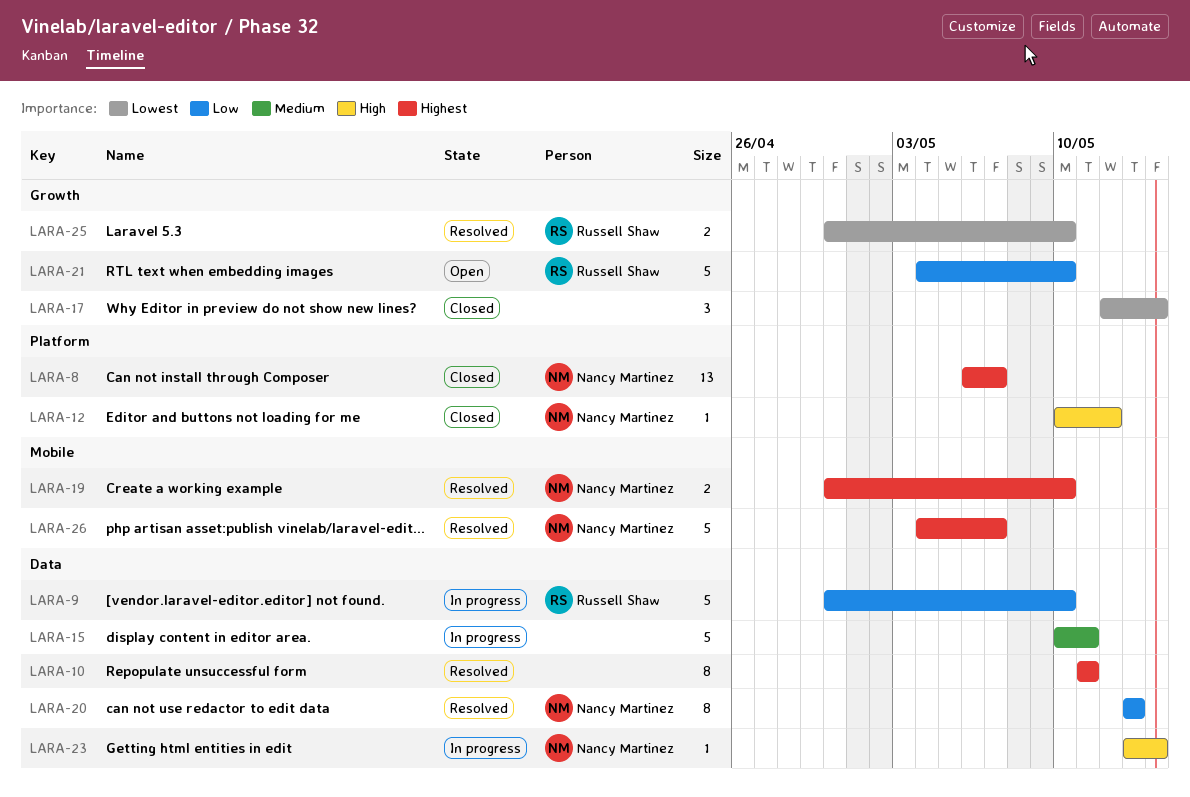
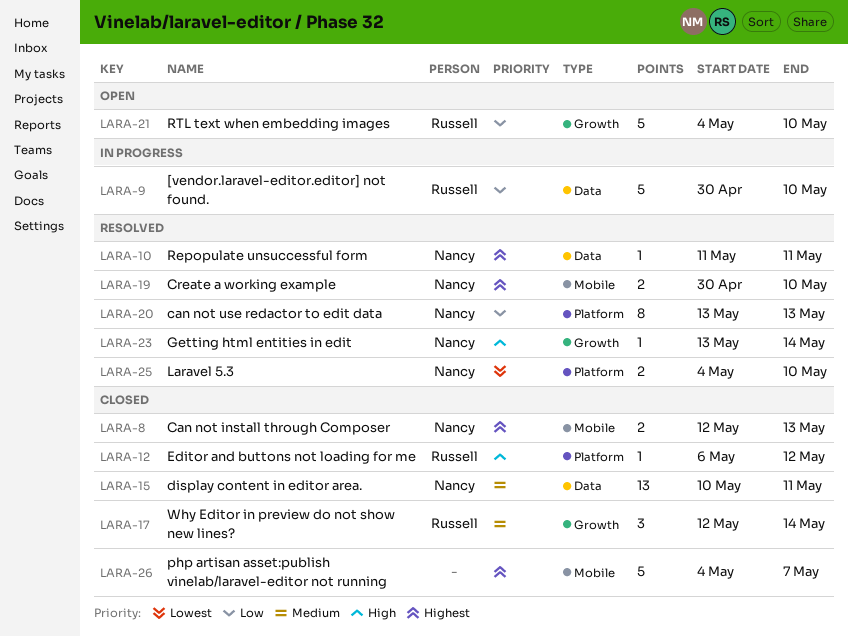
LARA-8, label: Platform -> Mobile
LARA-8, estimate: 13 -> 2
LARA-8, start: May 6 -> May 12
LARA-8, due: May 7 -> May 13
LARA-10, owner: none -> Nancy Martinez
LARA-10, estimate: 8 -> 1
LARA-12, owner: Nancy Martinez -> Russell Shaw
LARA-12, start: May 10 -> May 6
LARA-15, status: In progress -> Closed
LARA-15, owner: none -> Nancy Martinez
LARA-15, estimate: 5 -> 13
LARA-17, owner: none -> Russell Shaw
LARA-17, priority: Lowest -> Medium
LARA-20, label: Data -> Platform
LARA-23, status: In progress -> Resolved
LARA-23, label: Data -> Growth
LARA-25, owner: Russell Shaw -> Nancy Martinez
LARA-25, label: Growth -> Platform
LARA-25, start: Apr 30 -> May 4
LARA-26, status: Resolved -> Closed
LARA-26, owner: Nancy Martinez -> none

